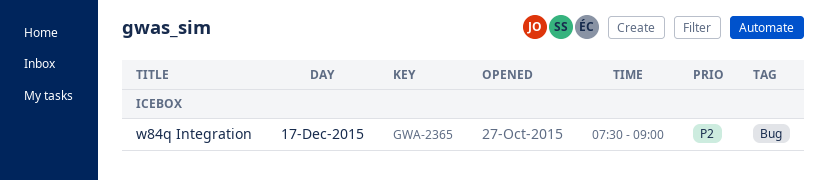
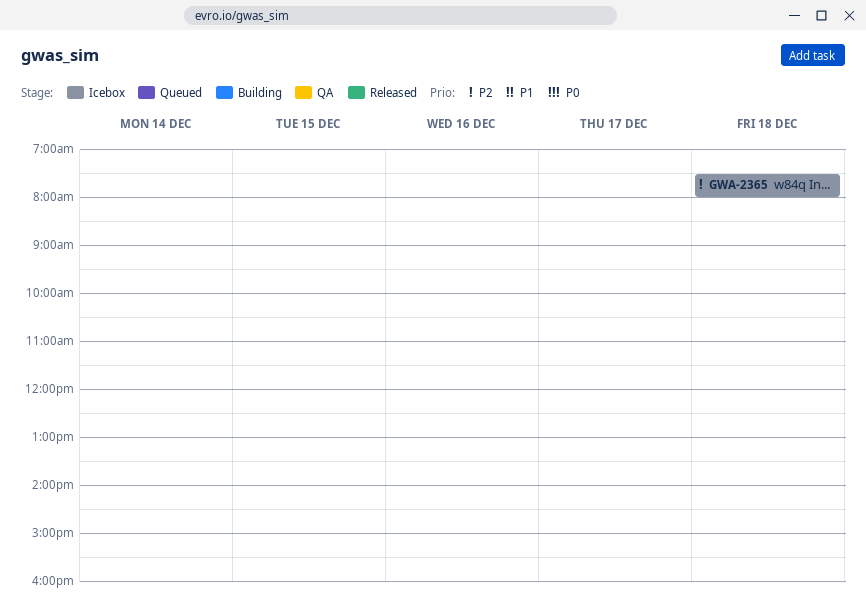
GWA-2365, day: Dec 17 -> Dec 18
GWA-2365, ends: 09:00 -> 08:00

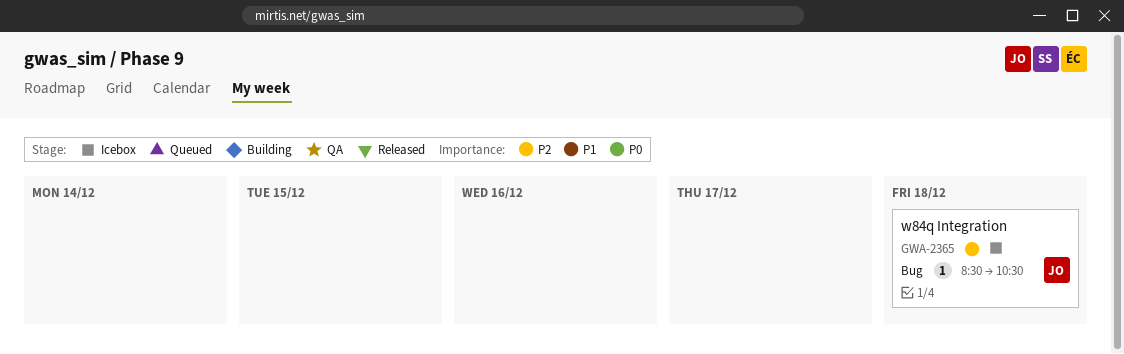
GWA-2365, begins: 07:30 -> 08:30
GWA-2365, ends: 08:00 -> 10:30

